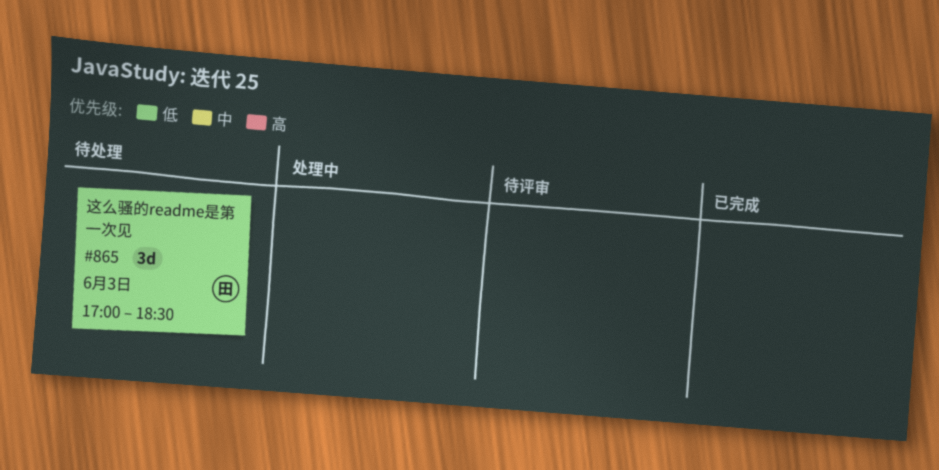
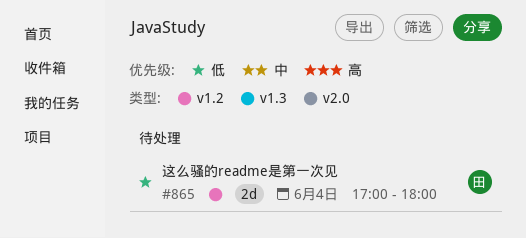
#865, estimate: 3d -> 2d
#865, day: Jun 3 -> Jun 4
#865, ends: 18:30 -> 18:00

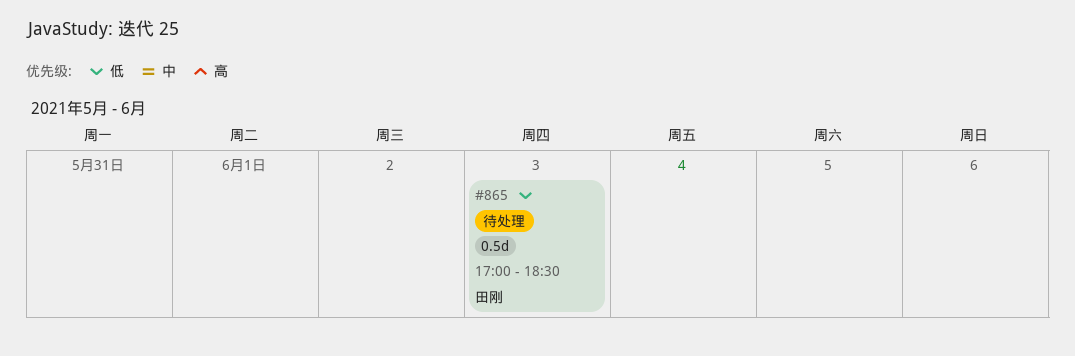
#865, estimate: 2d -> 0.5d
#865, day: Jun 4 -> Jun 3
#865, ends: 18:00 -> 18:30

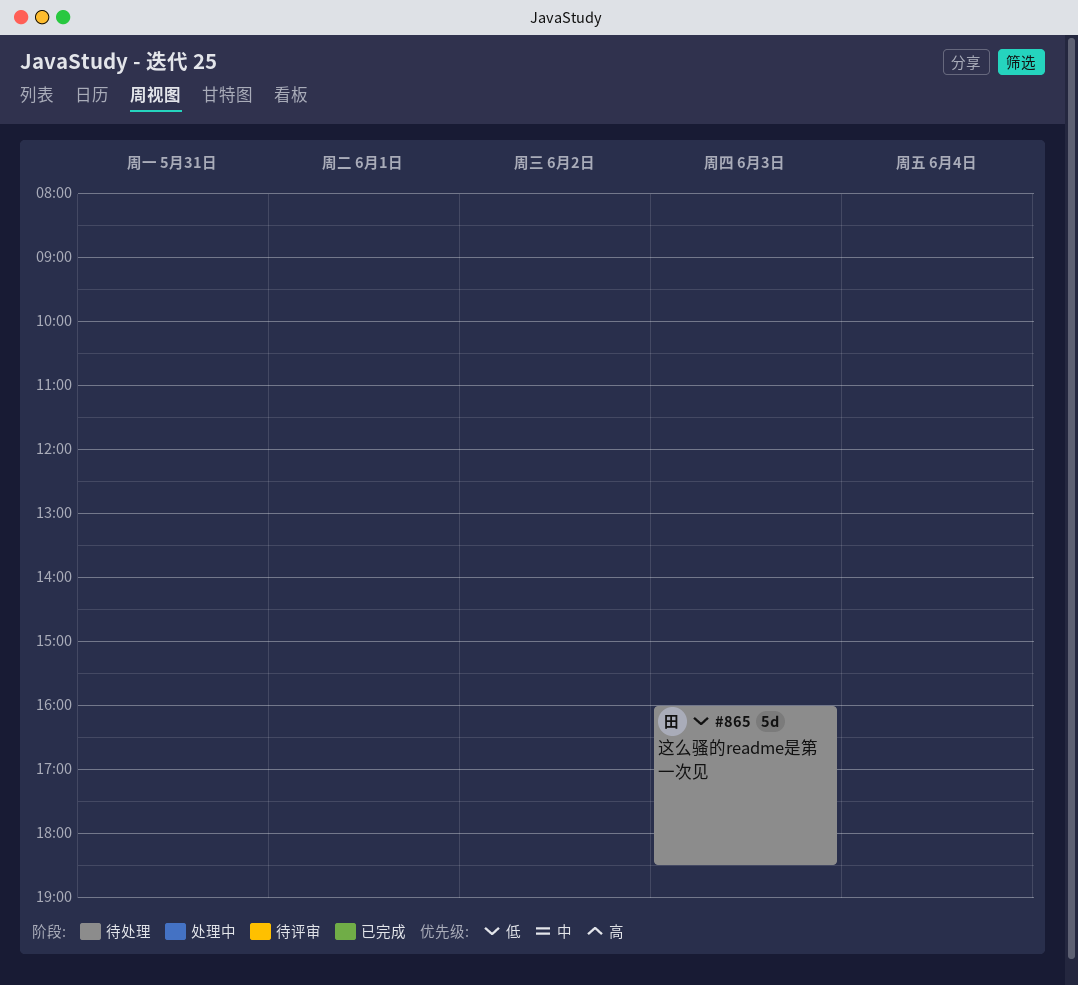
#865, estimate: 0.5d -> 5d
#865, begins: 17:00 -> 16:00

